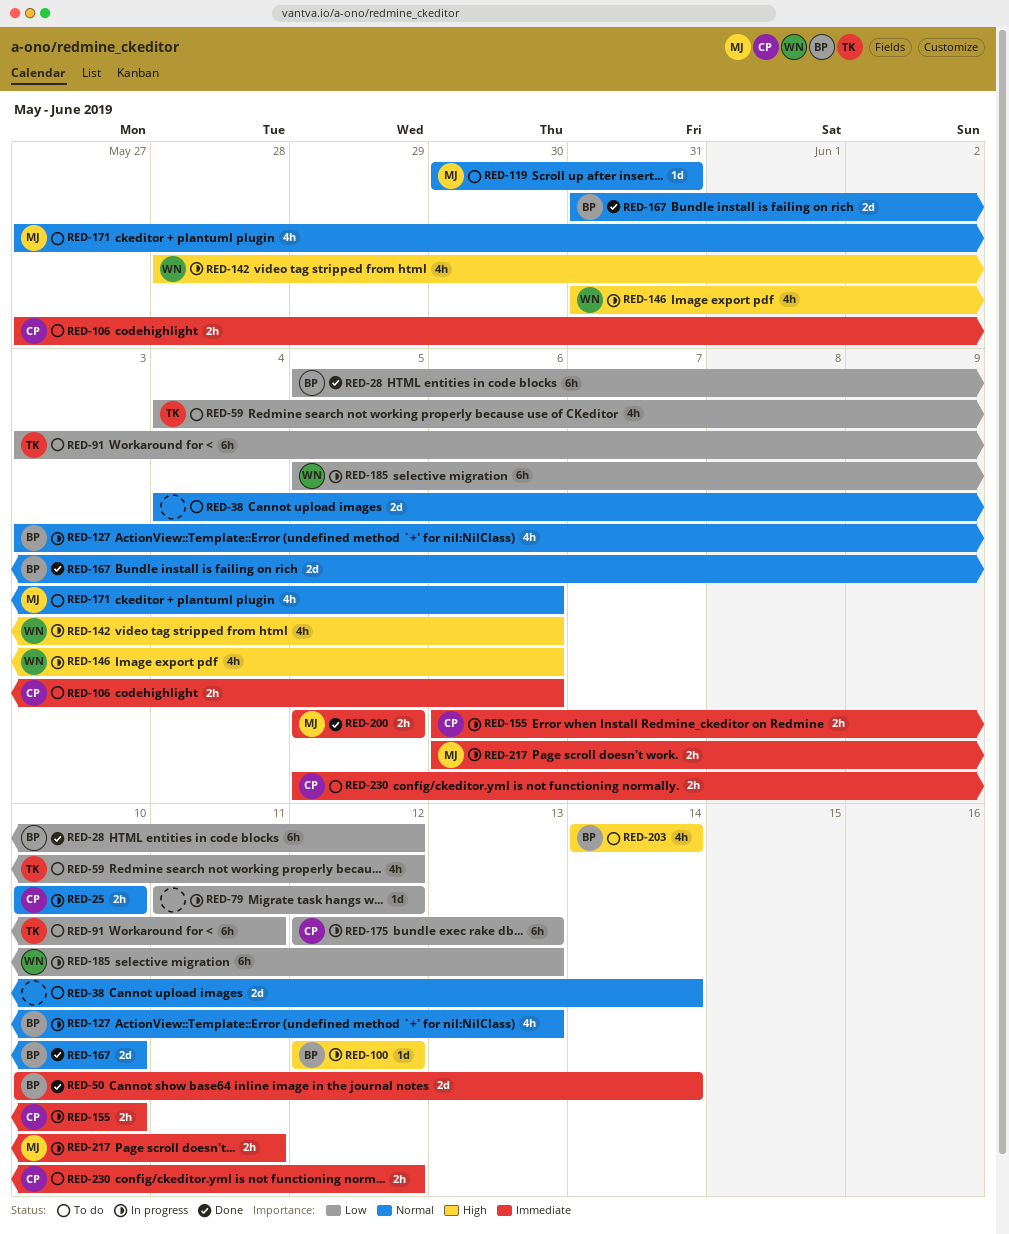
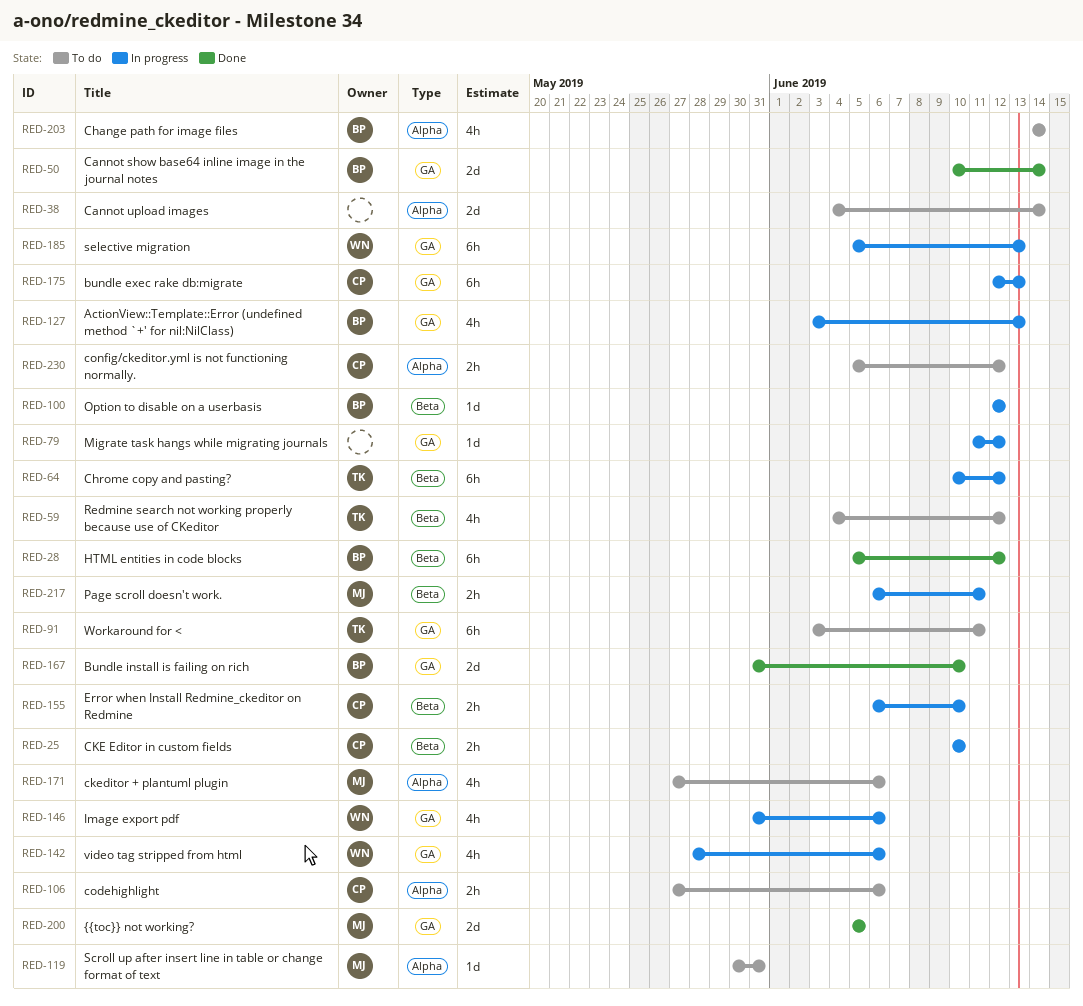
RED-64: none -> present
RED-200, estimate: 2h -> 2d

